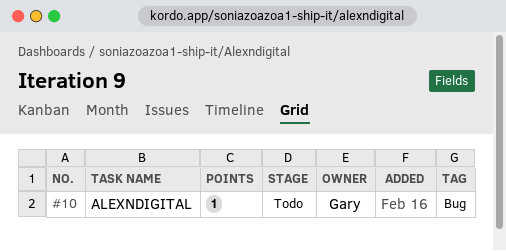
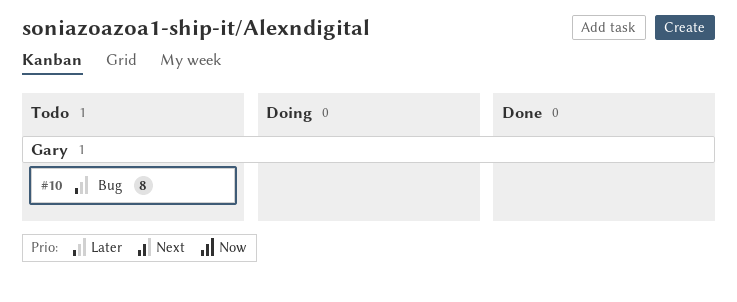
#10, estimate: 1 -> 8

